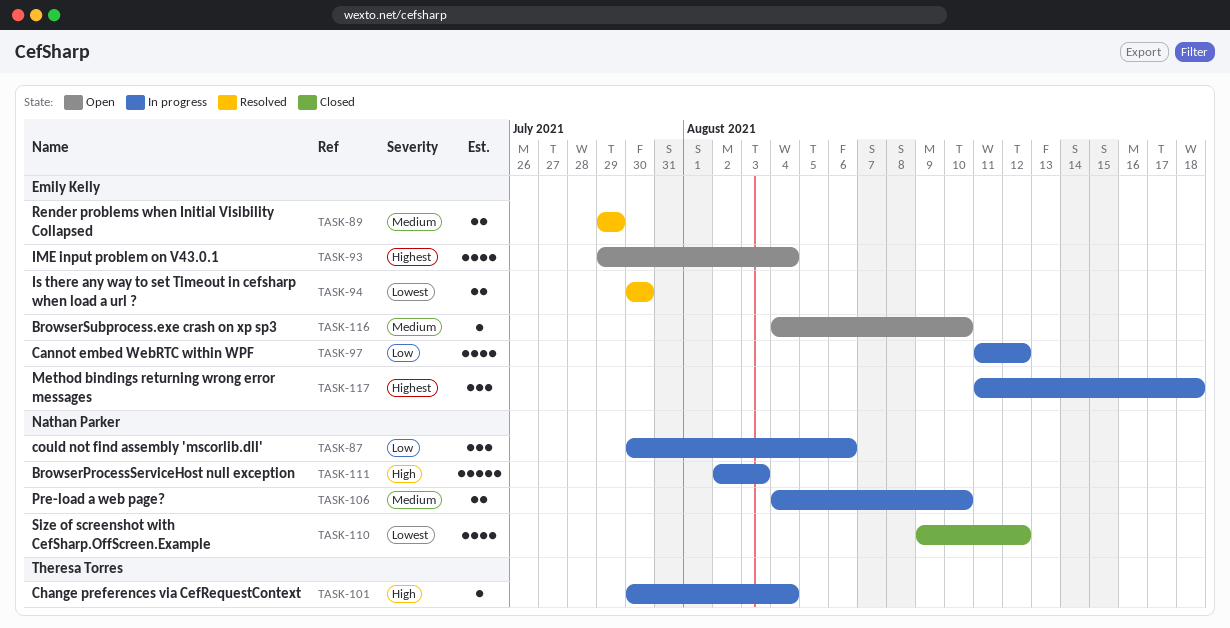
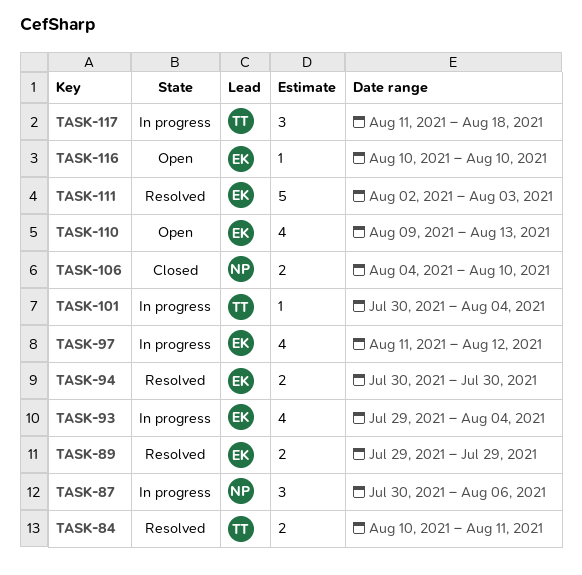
TASK-84: none -> present
TASK-93, status: Open -> In progress
TASK-106, status: In progress -> Closed
TASK-110, status: Closed -> Open
TASK-110, owner: Nathan Parker -> Emily Kelly
TASK-110, due: Aug 12 -> Aug 13
TASK-111, status: In progress -> Resolved
TASK-111, owner: Nathan Parker -> Emily Kelly
TASK-116, start: Aug 4 -> Aug 10
TASK-117, owner: Emily Kelly -> Theresa Torres

